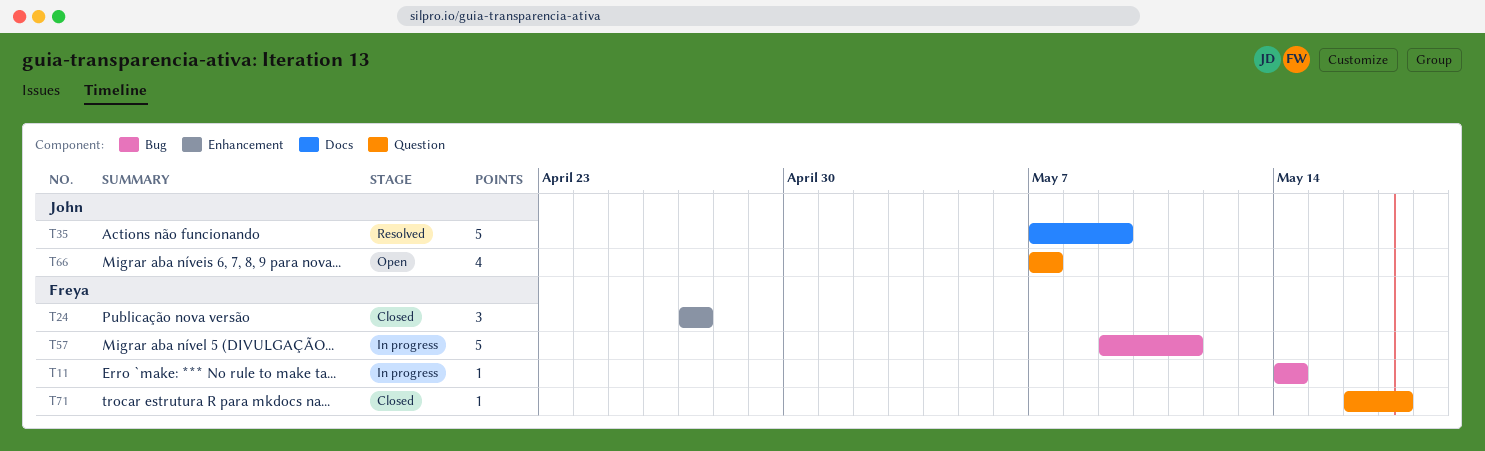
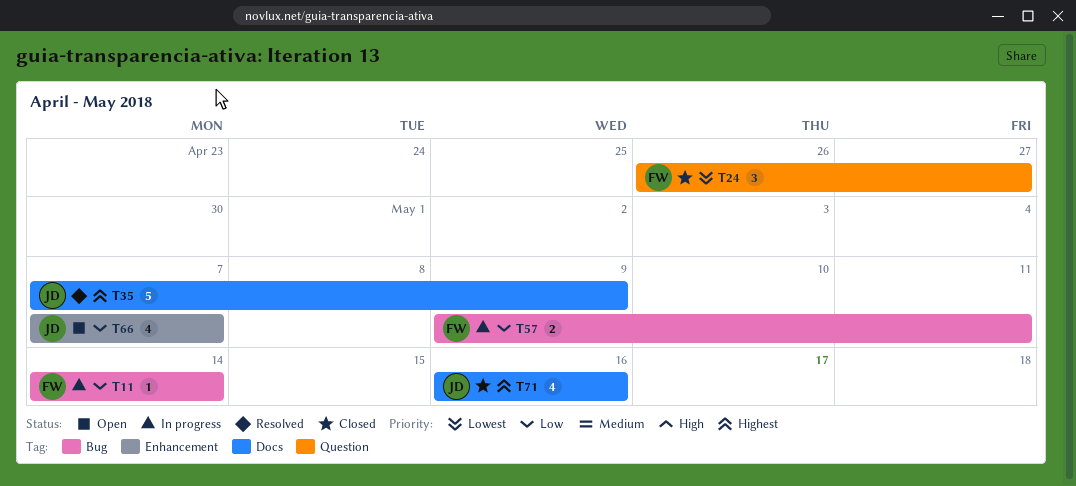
T24, label: Enhancement -> Question
T24, start: Apr 27 -> Apr 26
T57, estimate: 5 -> 2
T66, label: Question -> Enhancement
T71, owner: Freya -> John
T71, label: Question -> Docs
T71, estimate: 1 -> 4
T71, due: May 17 -> May 16

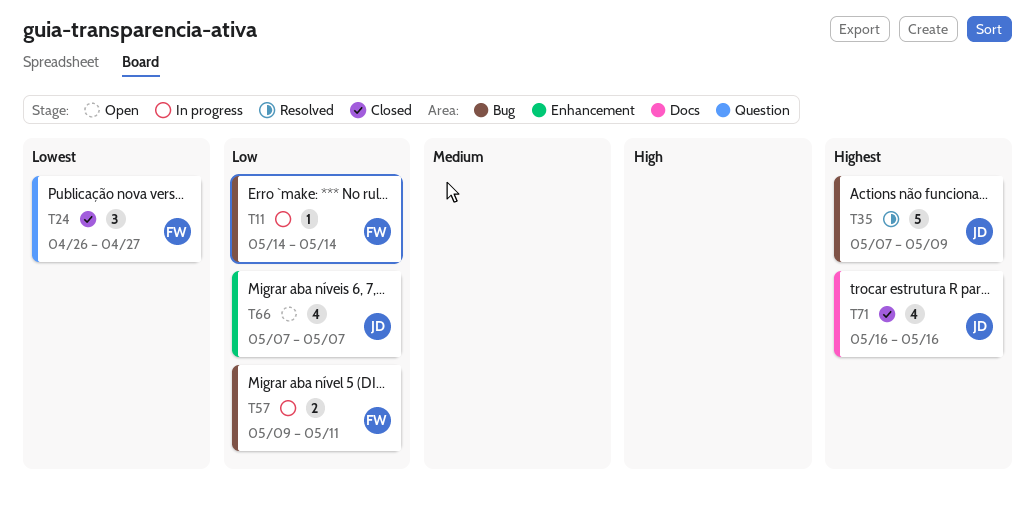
T35, label: Docs -> Bug

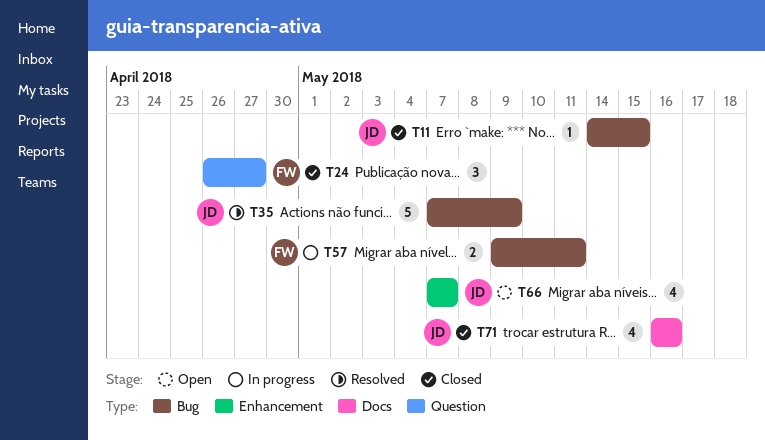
T11, status: In progress -> Closed
T11, owner: FW -> JD
T11, due: May 14 -> May 15

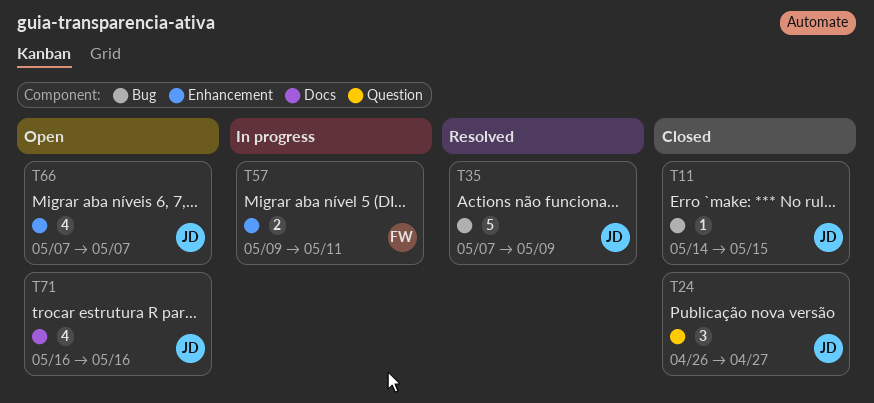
T24, owner: FW -> JD
T57, label: Bug -> Enhancement
T71, status: Closed -> Open

